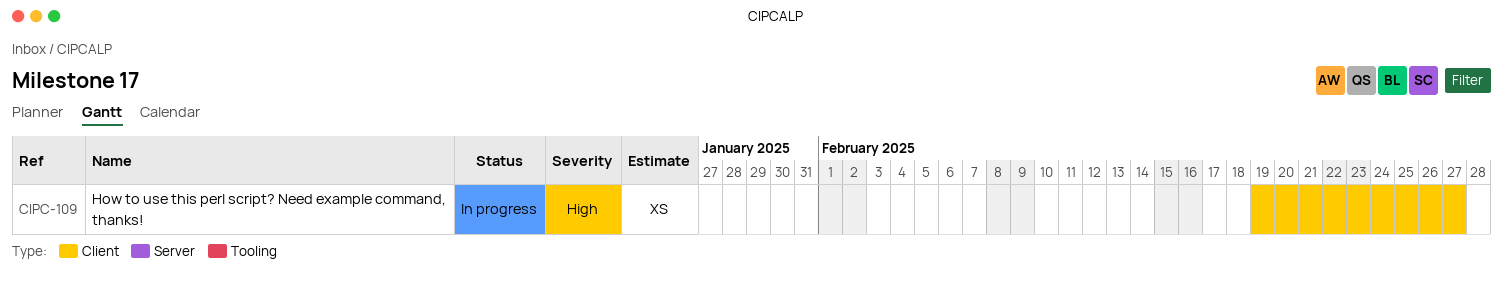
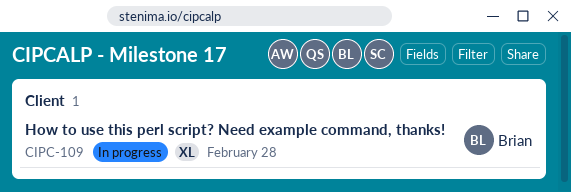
CIPC-109, estimate: XS -> XL
CIPC-109, due: Feb 27 -> Feb 28

